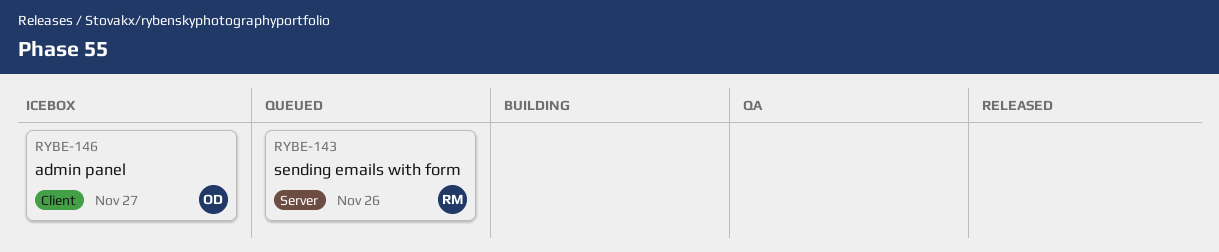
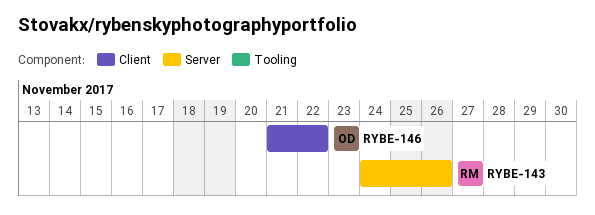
RYBE-146, due: Nov 27 -> Nov 22

